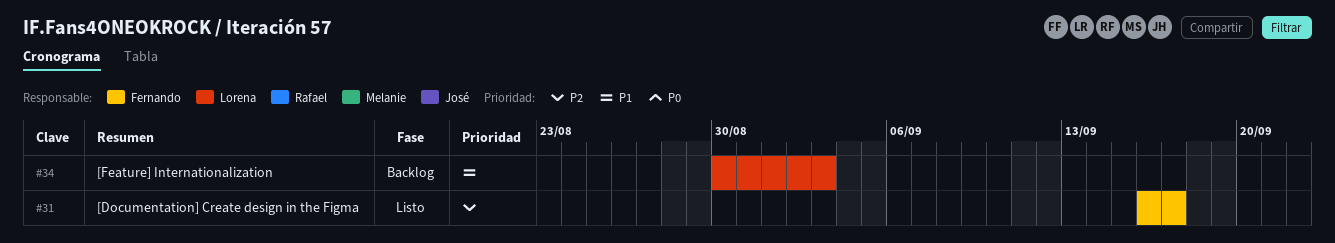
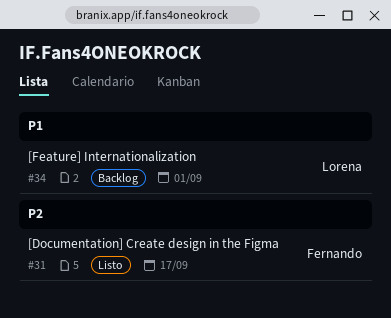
#34, due: Sep 3 -> Sep 1

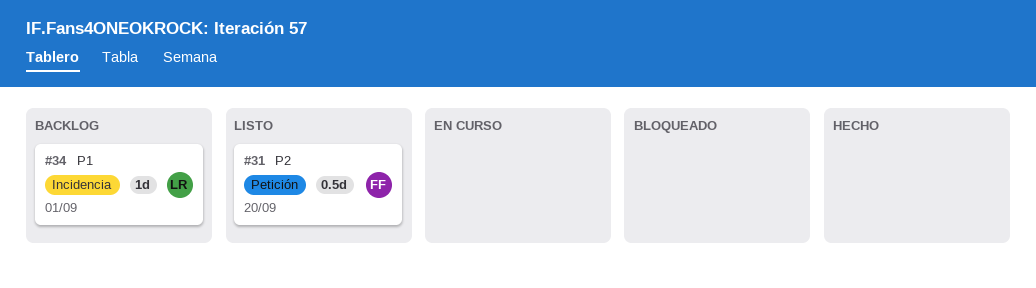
#31, due: Sep 17 -> Sep 20

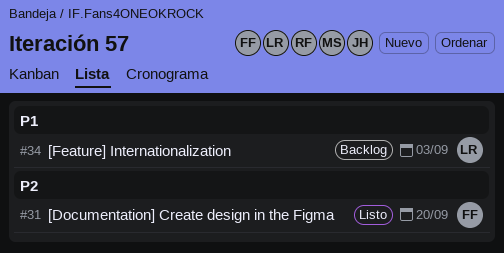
#34, due: Sep 1 -> Sep 3

